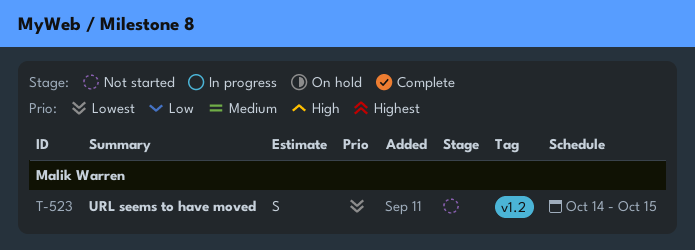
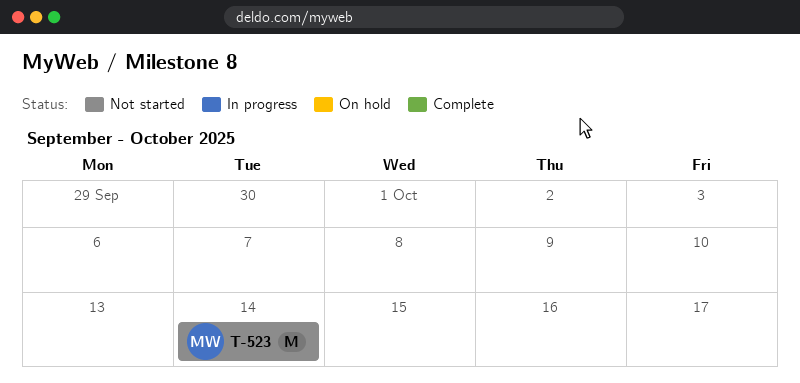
T-523, estimate: S -> M
T-523, due: Oct 15 -> Oct 14

